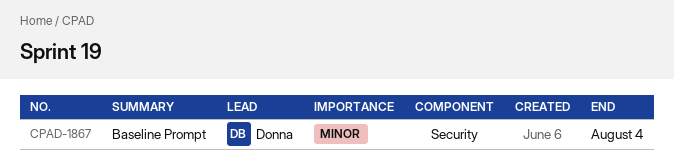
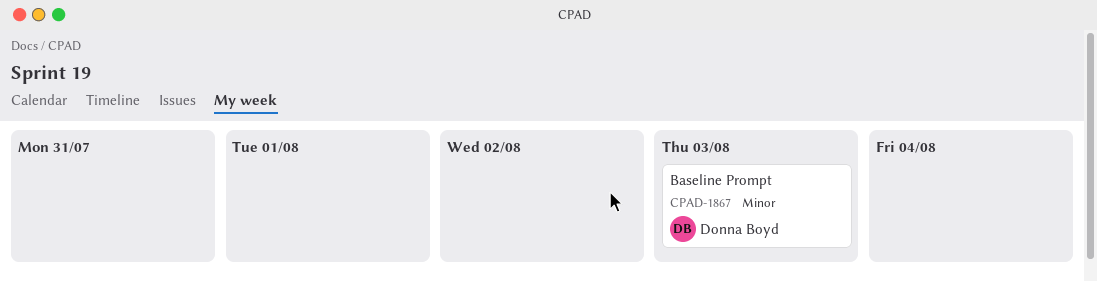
CPAD-1867, due: Aug 4 -> Aug 3

